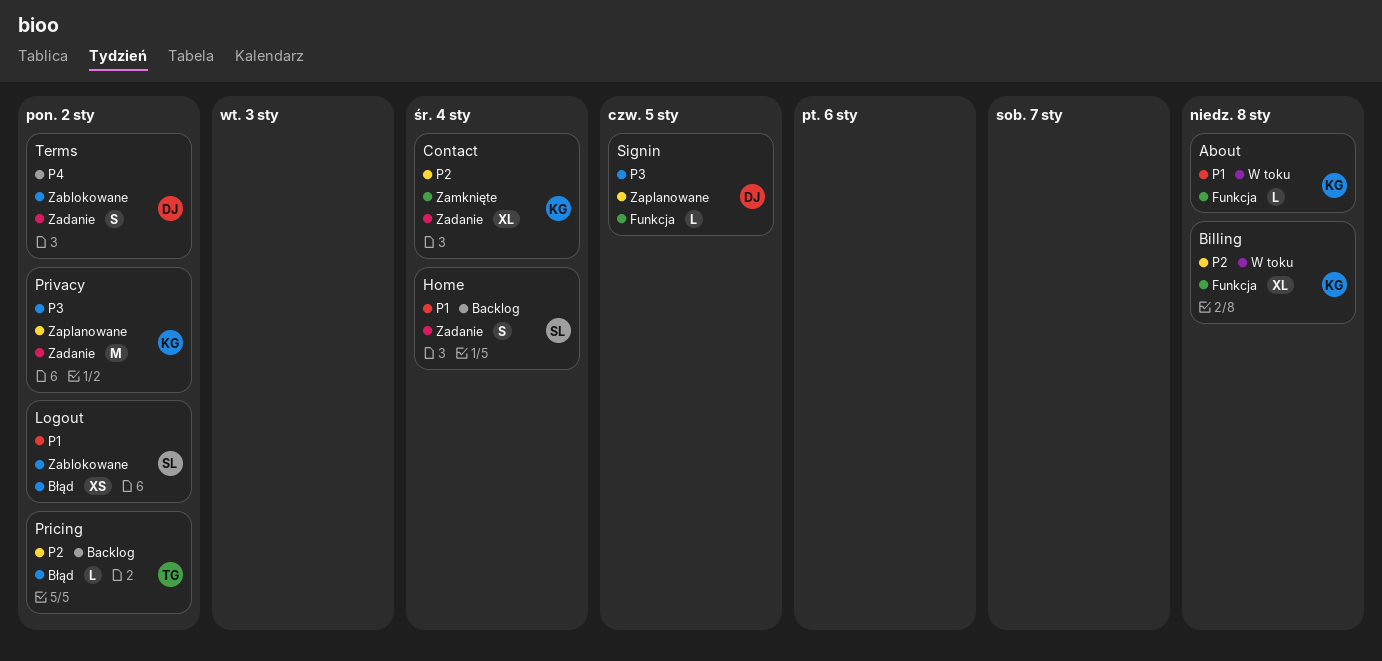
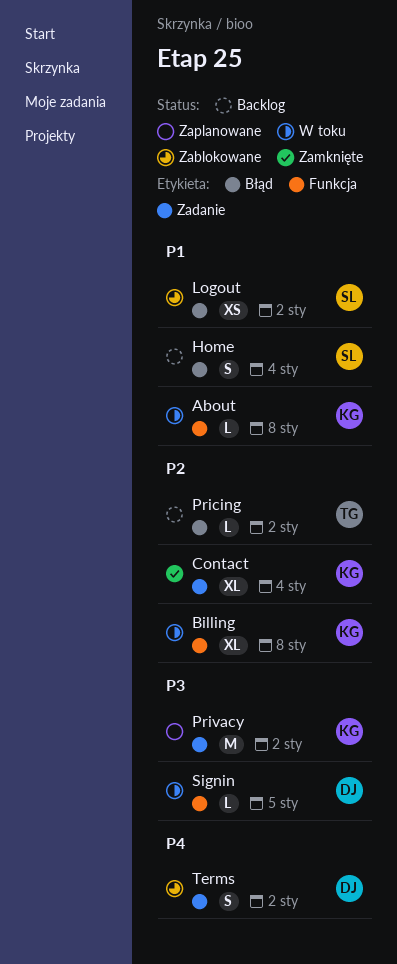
Home, label: Zadanie -> Błąd
Signin, status: Zaplanowane -> W toku

